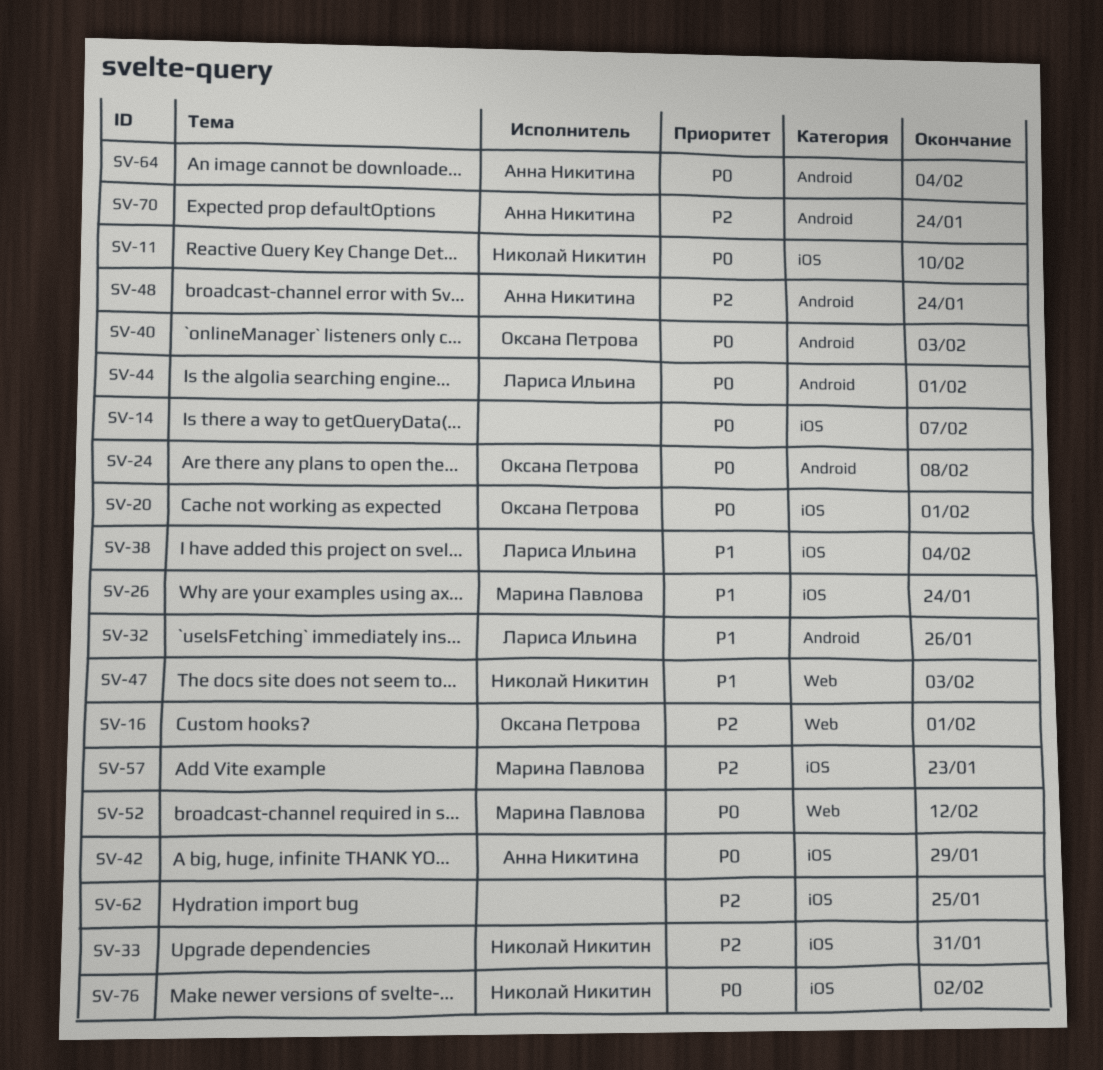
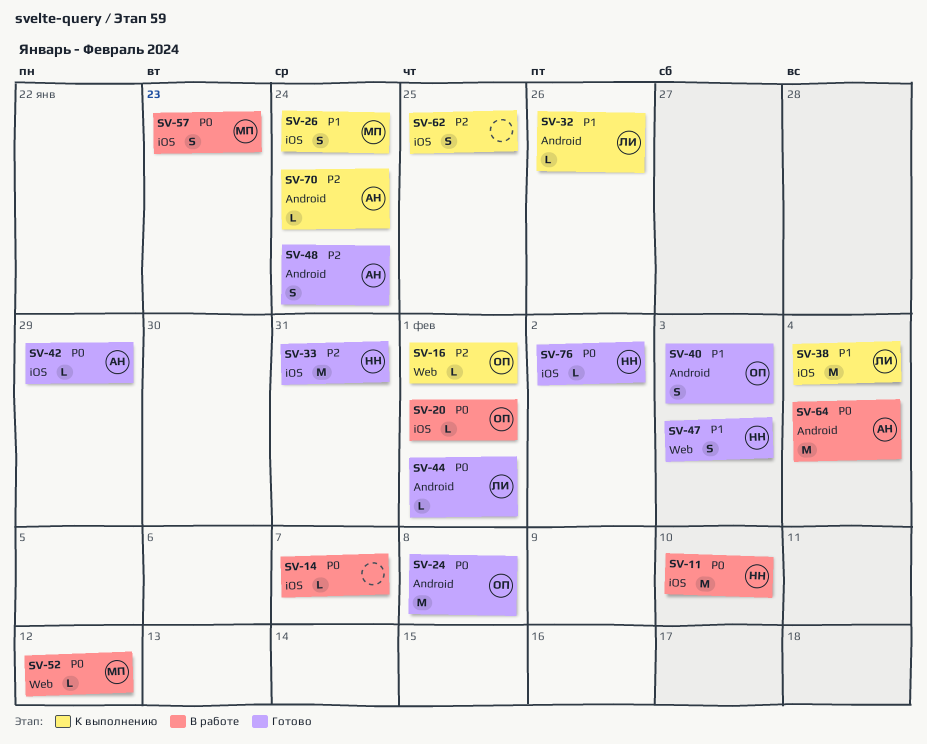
SV-40, priority: P0 -> P1
SV-57, priority: P2 -> P0

